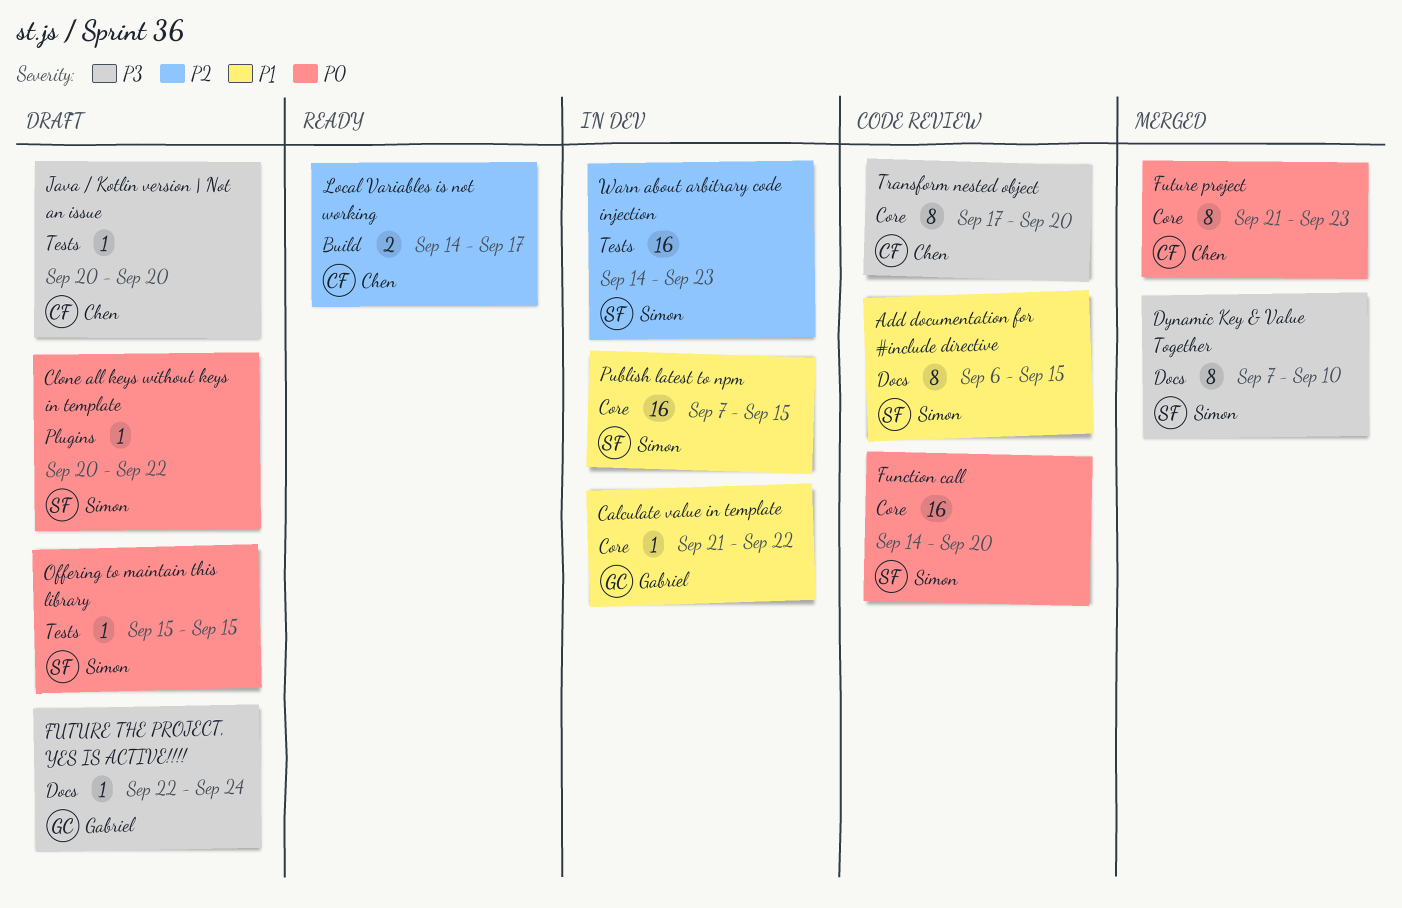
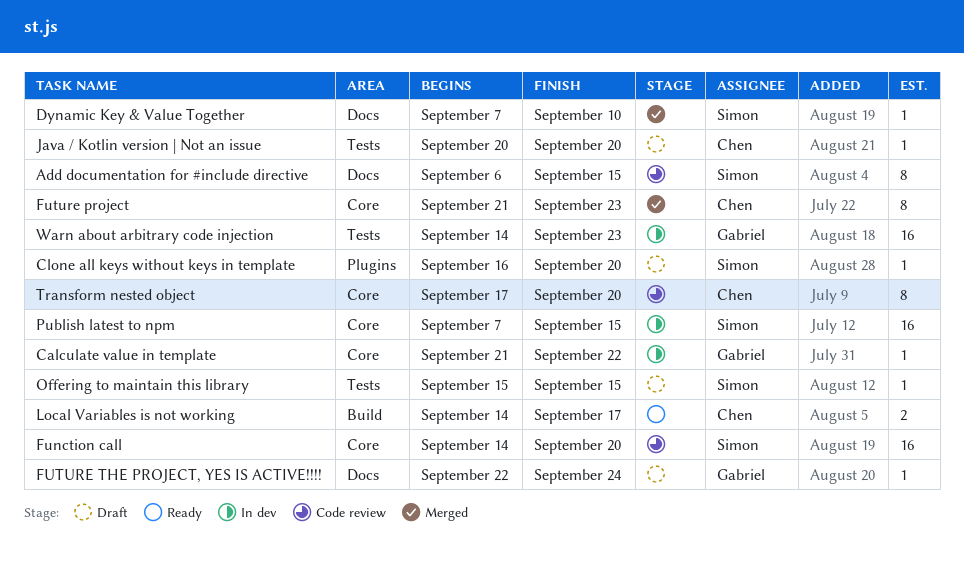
Clone all keys without keys in template, start: Sep 20 -> Sep 16
Clone all keys without keys in template, due: Sep 22 -> Sep 20
Dynamic Key & Value Together, estimate: 8 -> 1
Warn about arbitrary code injection, owner: Simon -> Gabriel

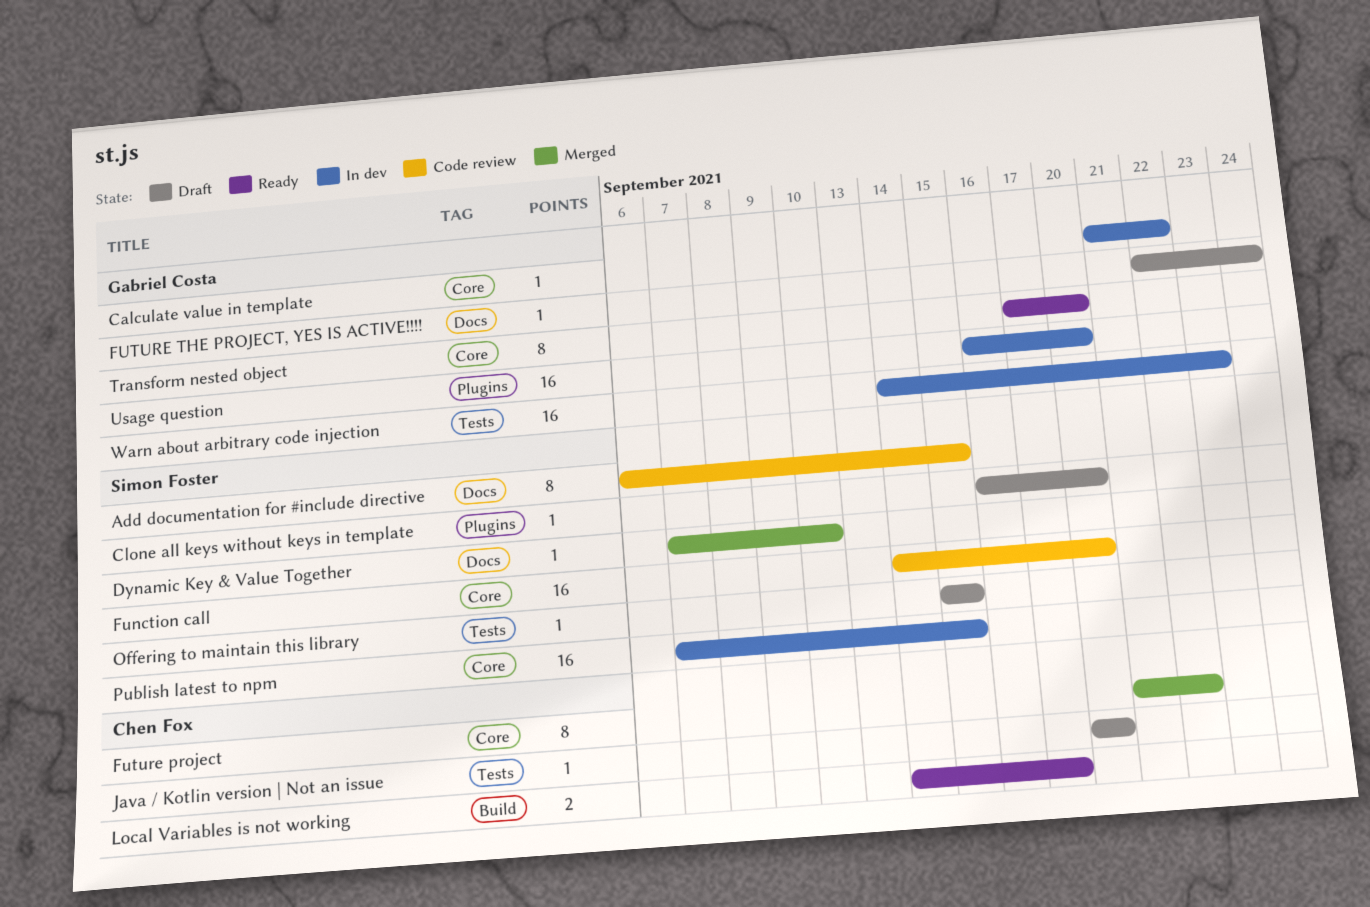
Future project, due: Sep 23 -> Sep 22
Transform nested object, status: Code review -> Ready
Transform nested object, owner: Chen Fox -> Gabriel Costa
Usage question: none -> present

